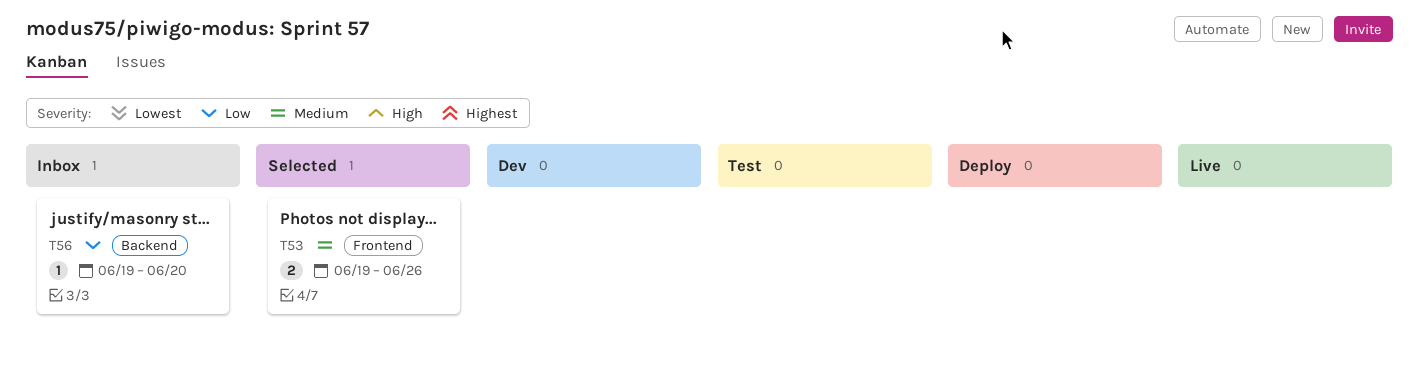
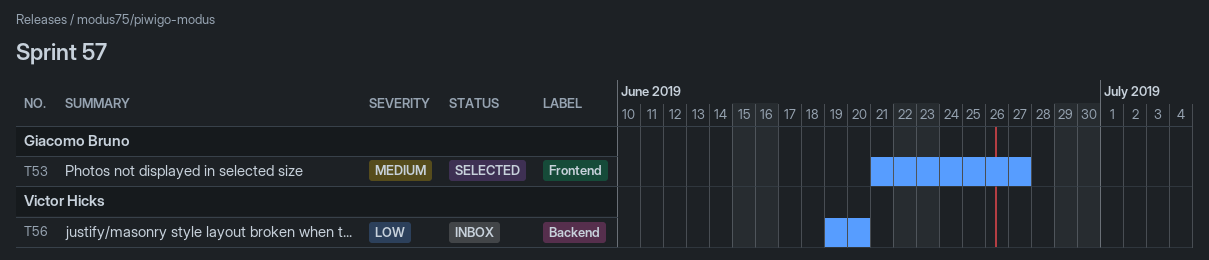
T53, start: Jun 19 -> Jun 21
T53, due: Jun 26 -> Jun 27

